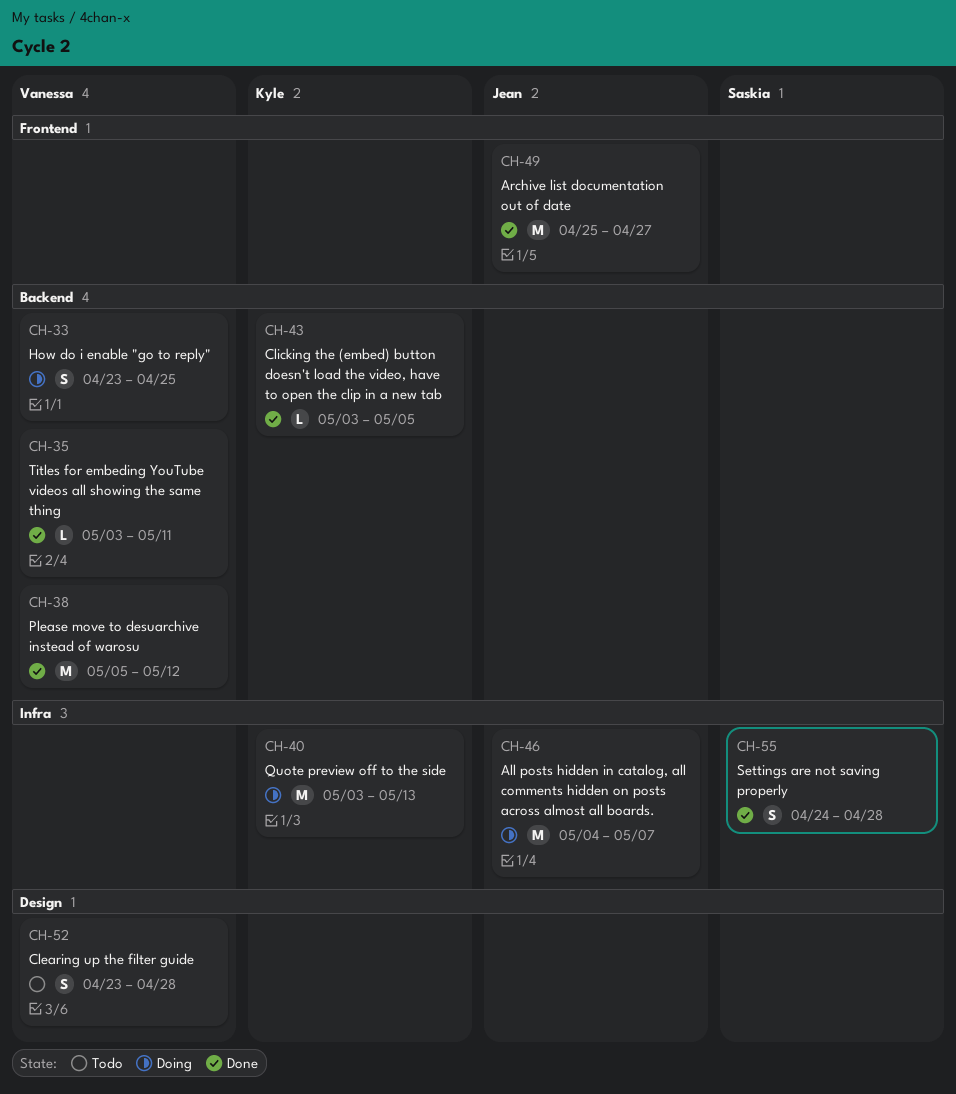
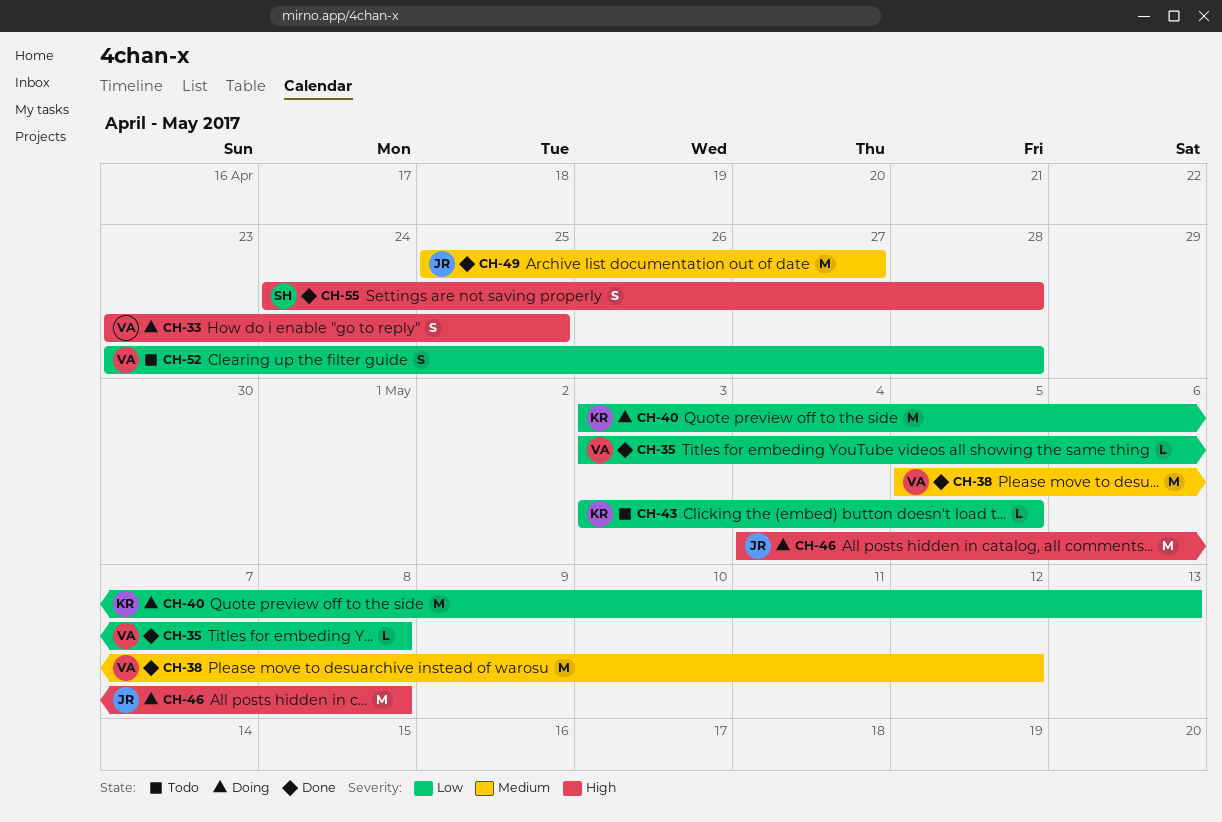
CH-35, due: May 11 -> May 8
CH-43, status: Done -> Todo
CH-46, due: May 7 -> May 8

